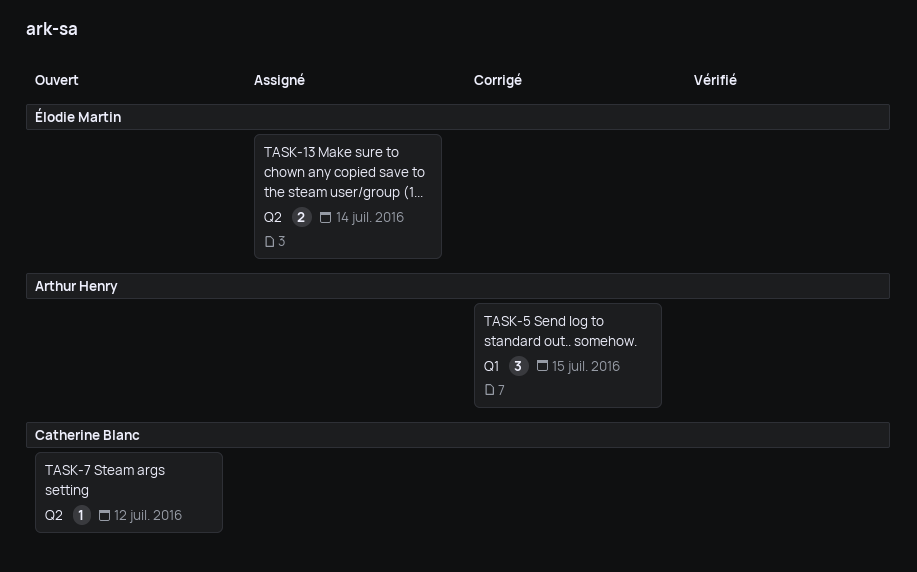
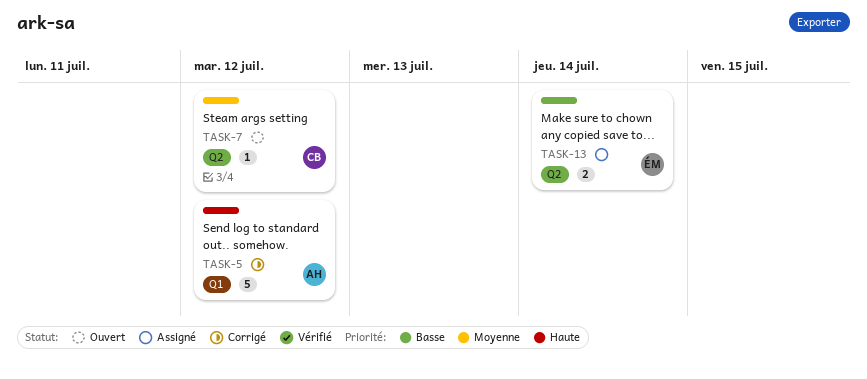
TASK-5, estimate: 3 -> 5
TASK-5, due: Jul 15 -> Jul 12

